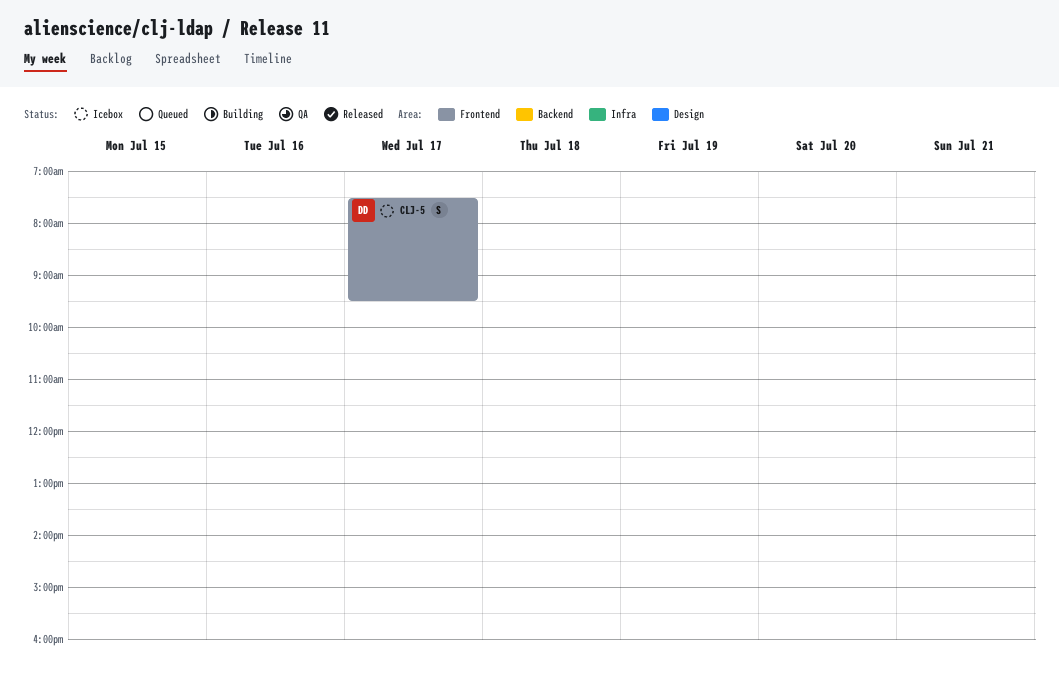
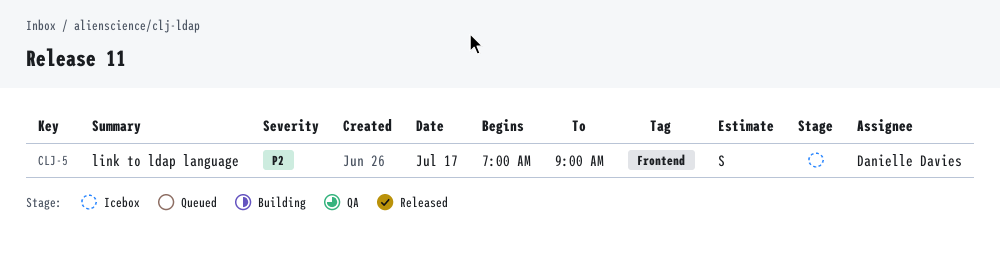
CLJ-5, begins: 07:30 -> 07:00
CLJ-5, ends: 09:30 -> 09:00

